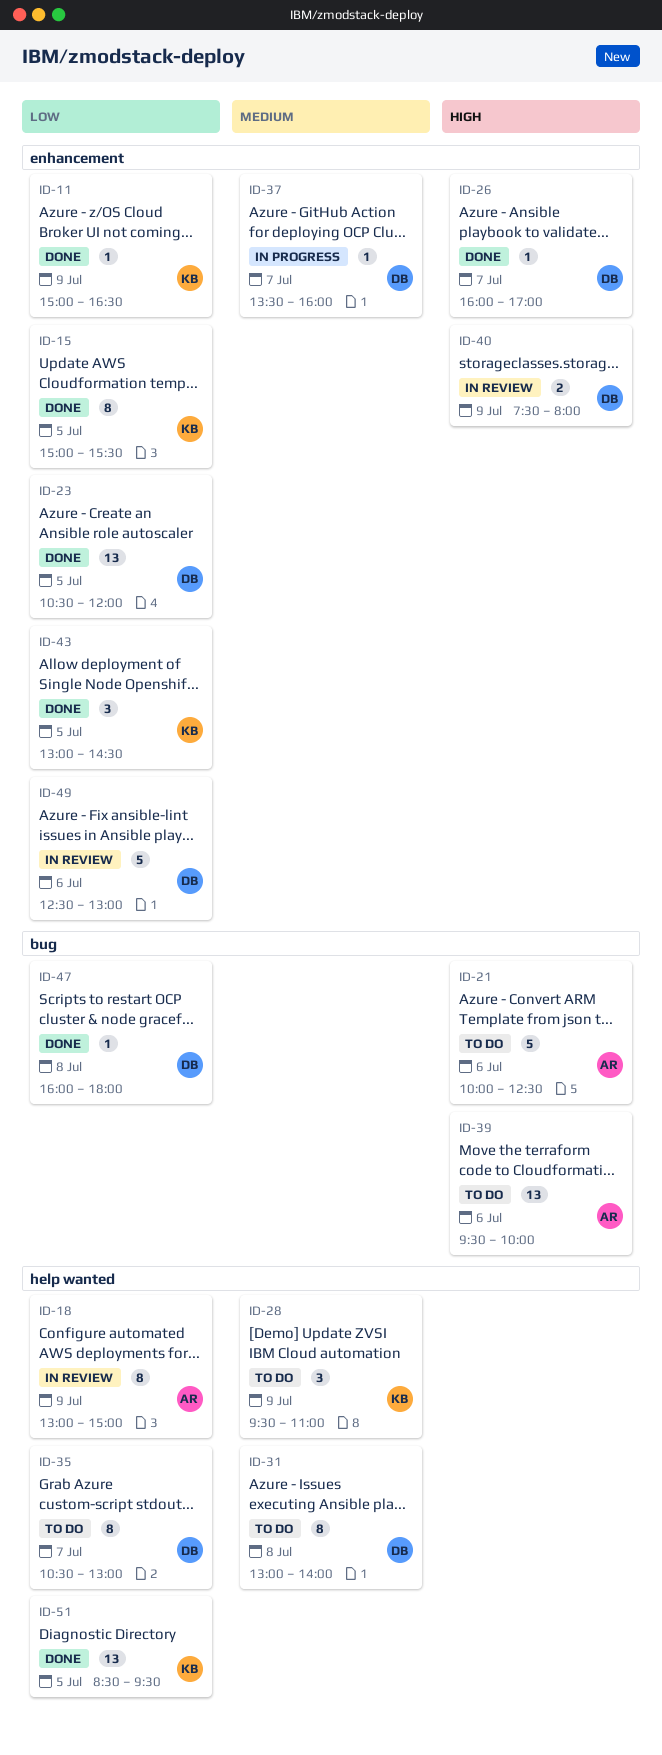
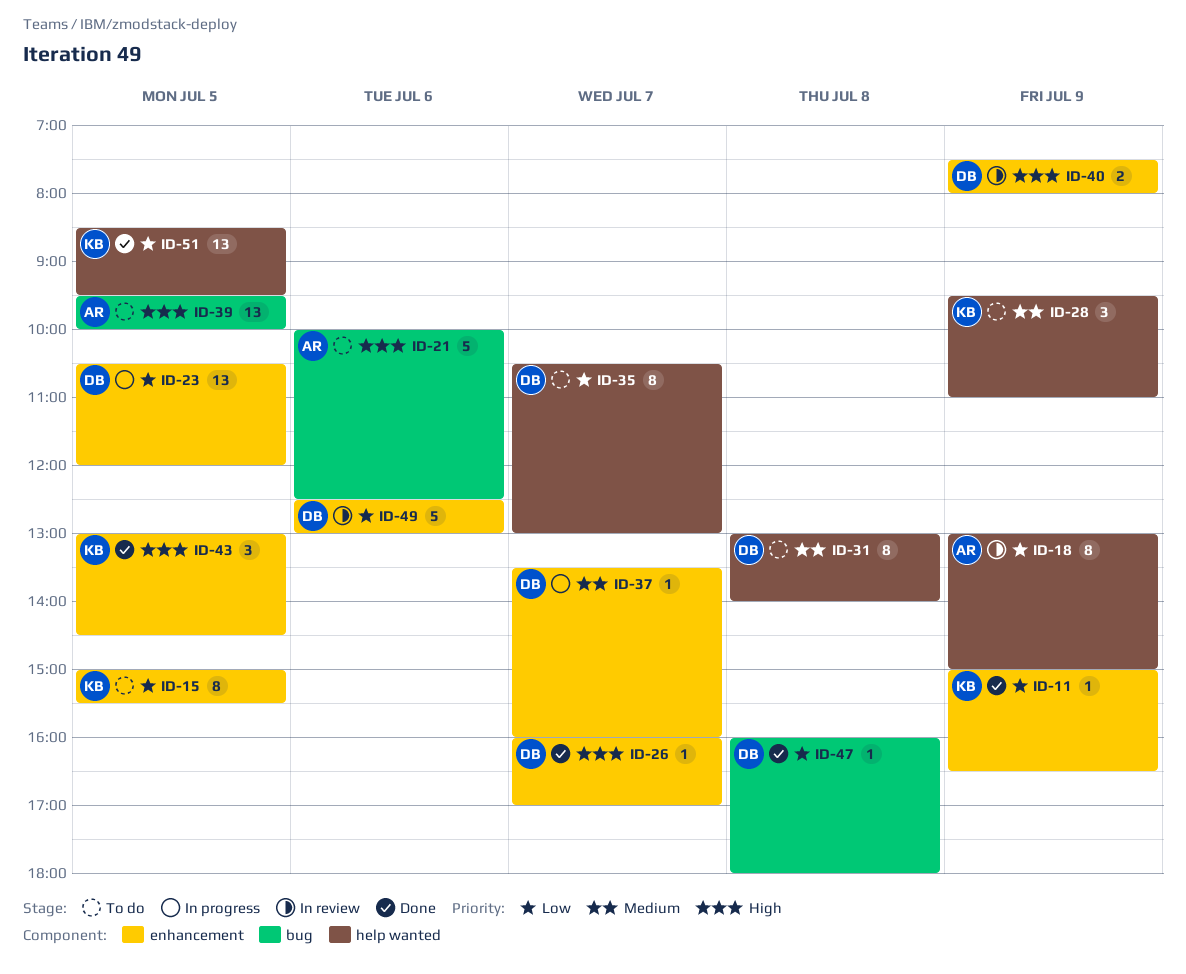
ID-15, status: Done -> To do
ID-23, status: Done -> In progress
ID-39, day: Jul 6 -> Jul 5
ID-43, priority: Low -> High

